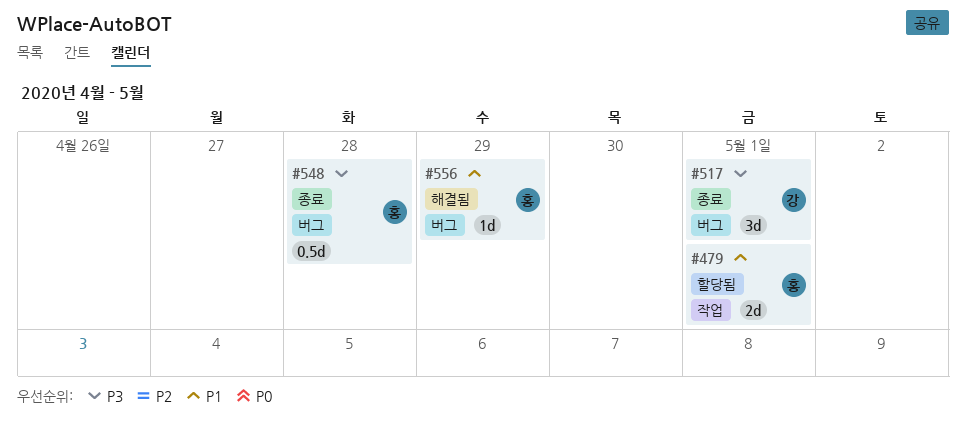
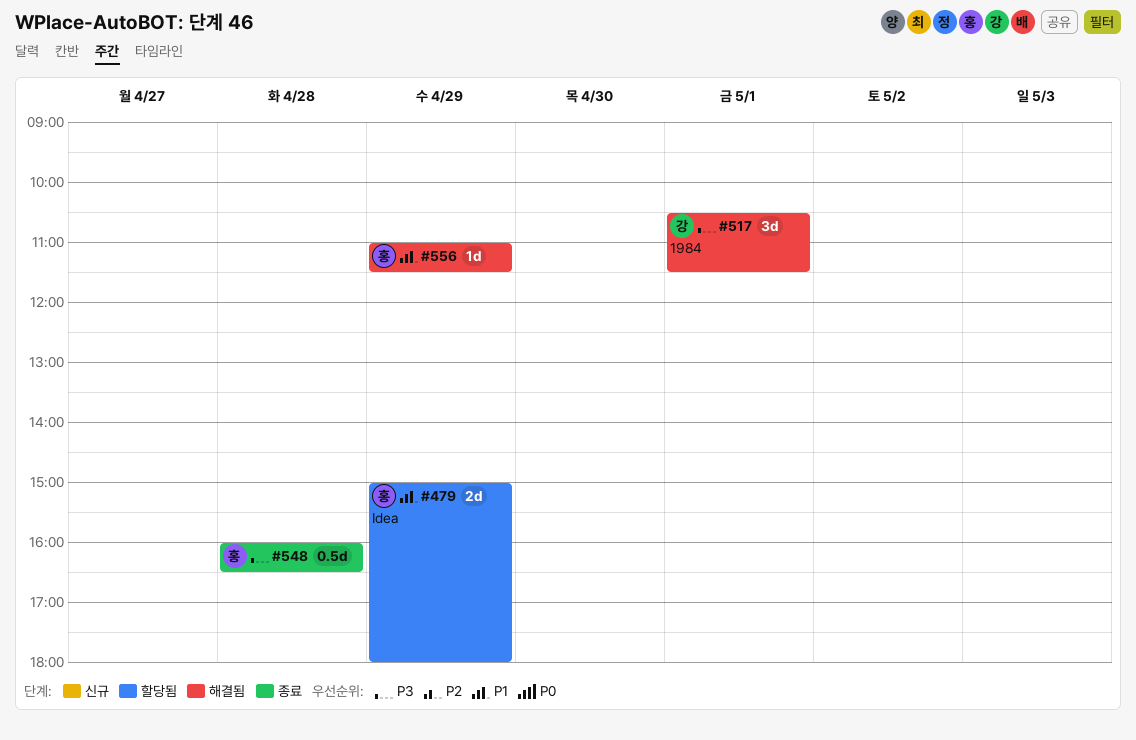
#479, day: May 1 -> Apr 29
#517, status: 종료 -> 해결됨

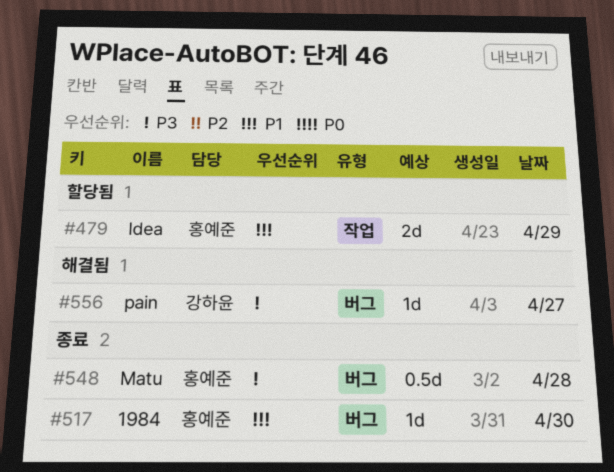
#517, status: 해결됨 -> 종료
#517, owner: 강하윤 -> 홍예준
#517, priority: P3 -> P1
#517, estimate: 3d -> 1d
#517, day: May 1 -> Apr 30
#556, owner: 홍예준 -> 강하윤
#556, priority: P1 -> P3
#556, day: Apr 29 -> Apr 27

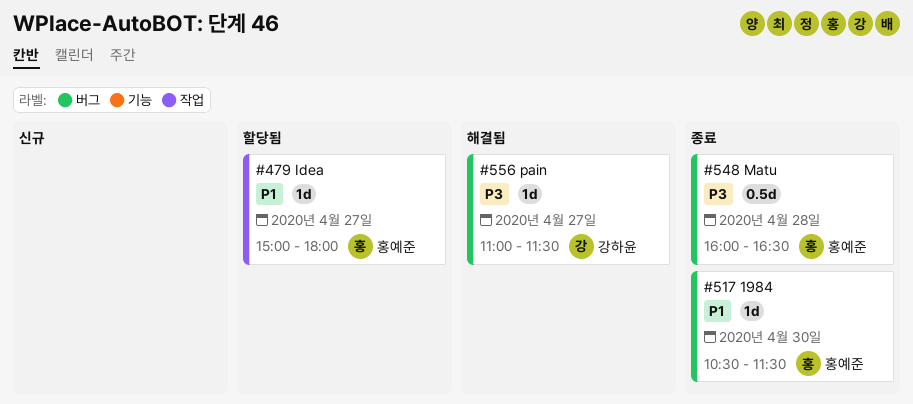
#479, estimate: 2d -> 1d
#479, day: Apr 29 -> Apr 27

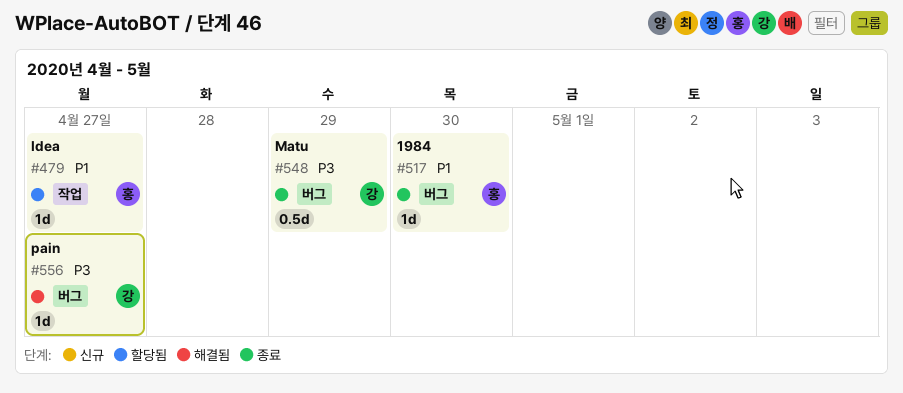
#548, owner: 홍예준 -> 강하윤
#548, day: Apr 28 -> Apr 29

